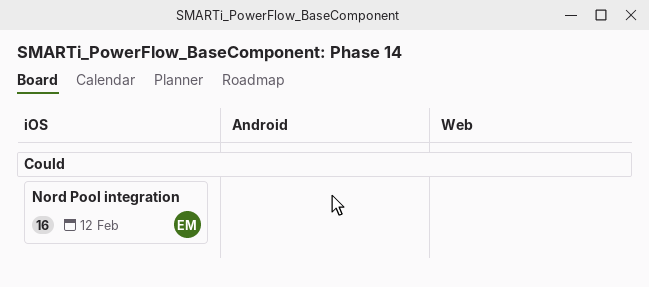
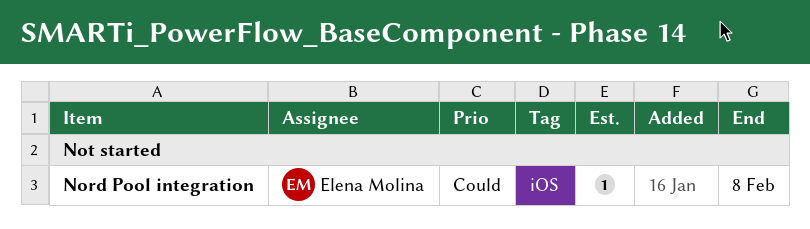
Nord Pool integration, estimate: 16 -> 1
Nord Pool integration, due: Feb 12 -> Feb 8

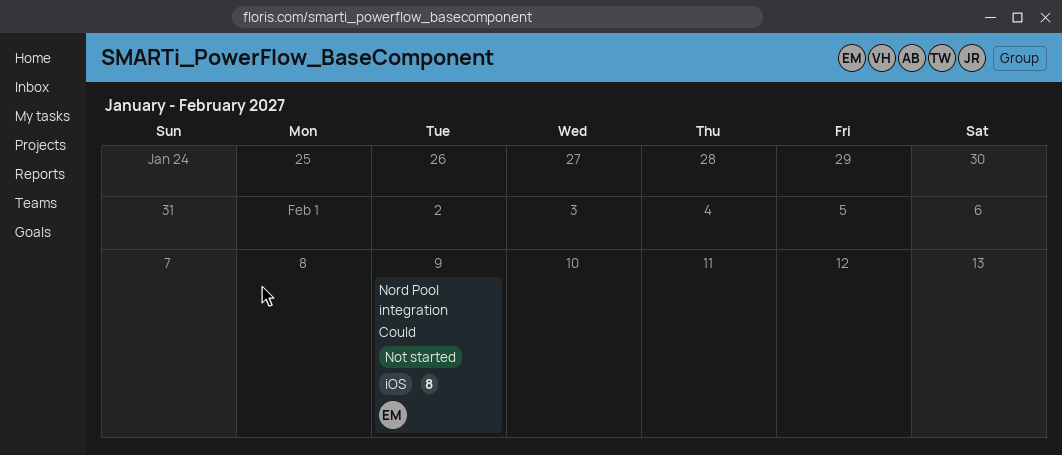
Nord Pool integration, estimate: 1 -> 8
Nord Pool integration, due: Feb 8 -> Feb 9

